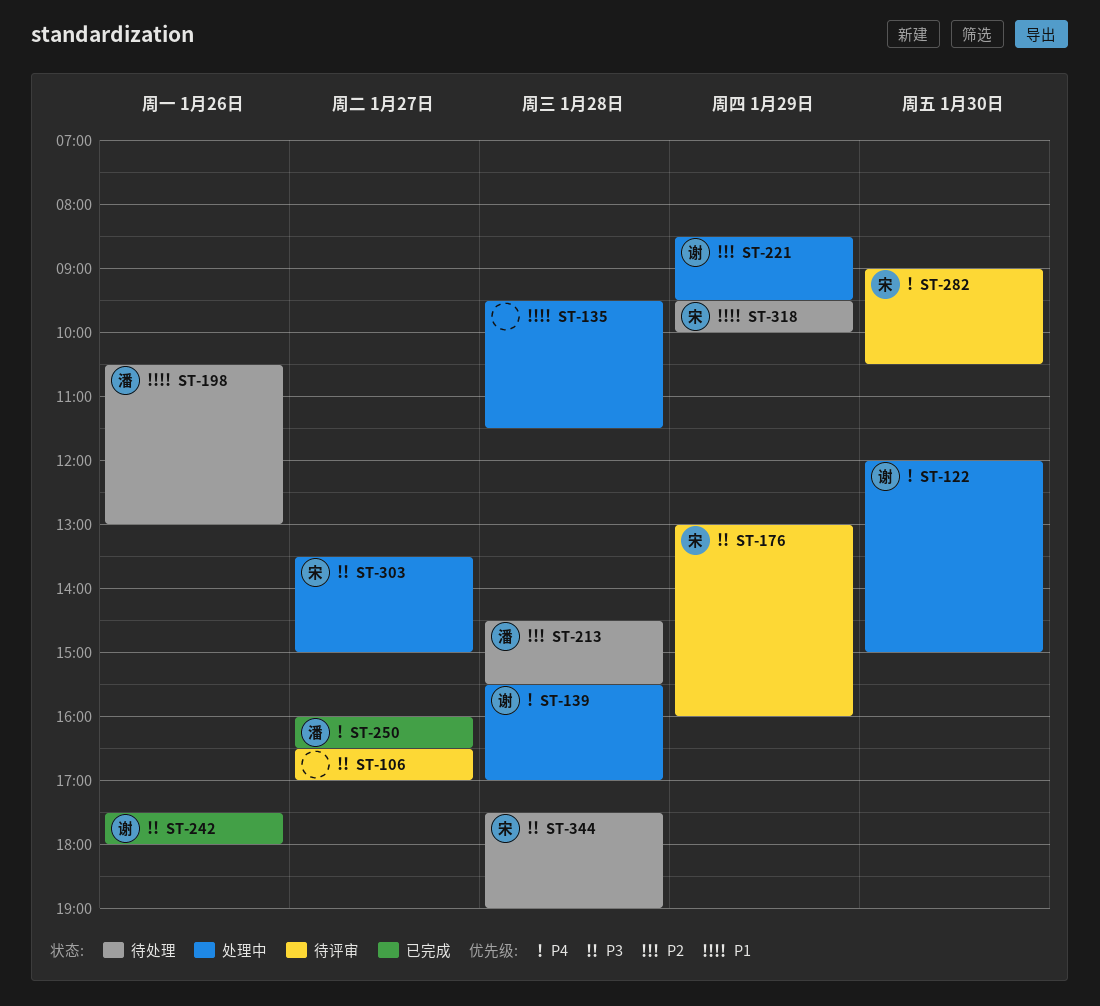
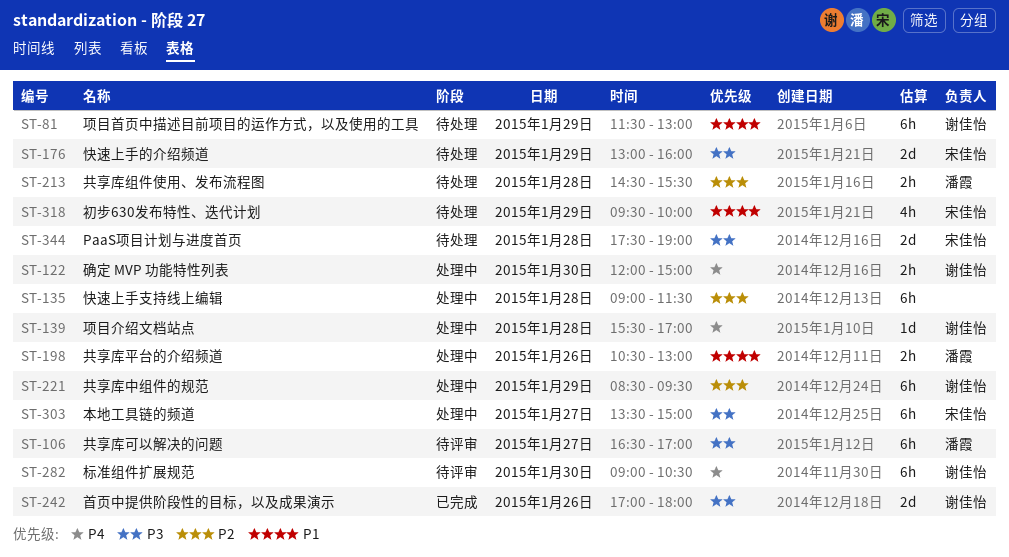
ST-81: none -> present
ST-106, owner: none -> 潘霞
ST-135, priority: P1 -> P2
ST-135, begins: 09:30 -> 09:00
ST-176, status: 待评审 -> 待处理
ST-198, status: 待处理 -> 处理中
ST-242, begins: 17:30 -> 17:00
ST-250: present -> none
ST-282, owner: 宋佳怡 -> 谢佳怡

